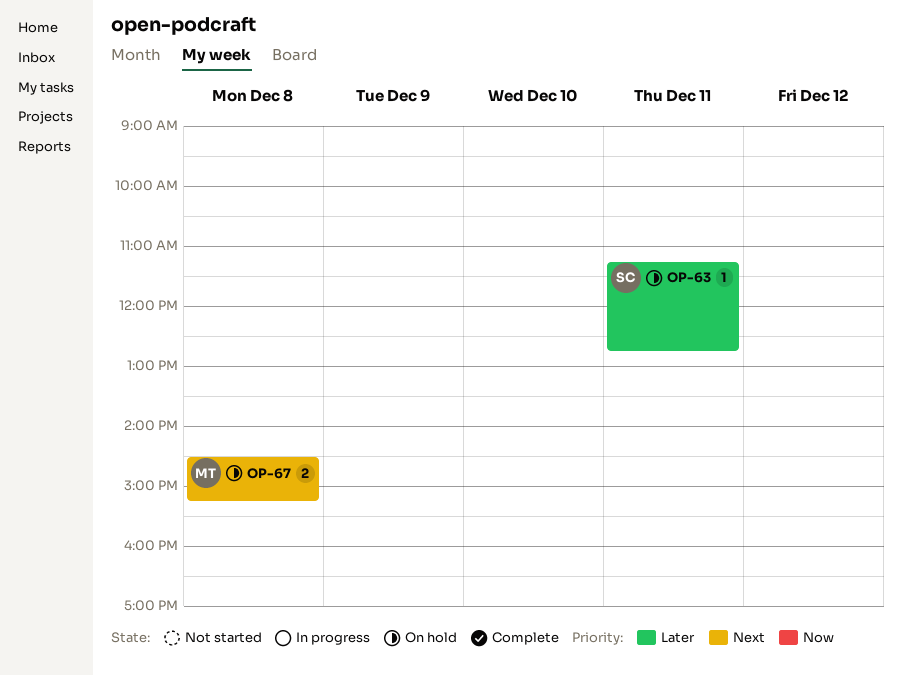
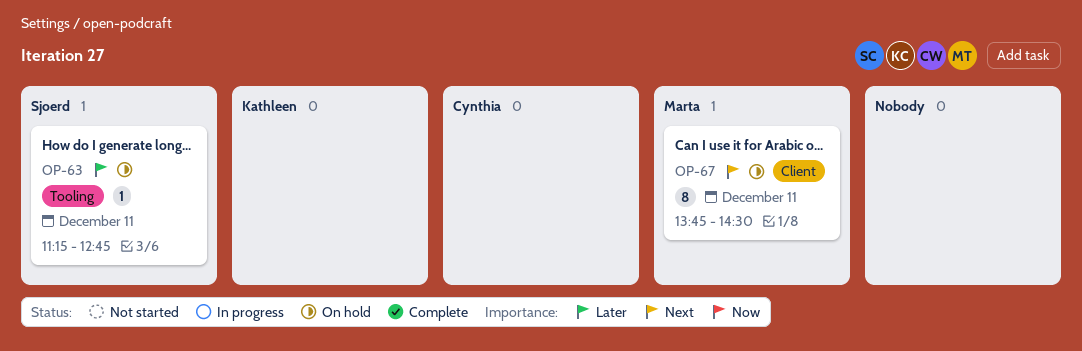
OP-67, estimate: 2 -> 8
OP-67, day: Dec 8 -> Dec 11
OP-67, begins: 14:30 -> 13:45
OP-67, ends: 15:15 -> 14:30

